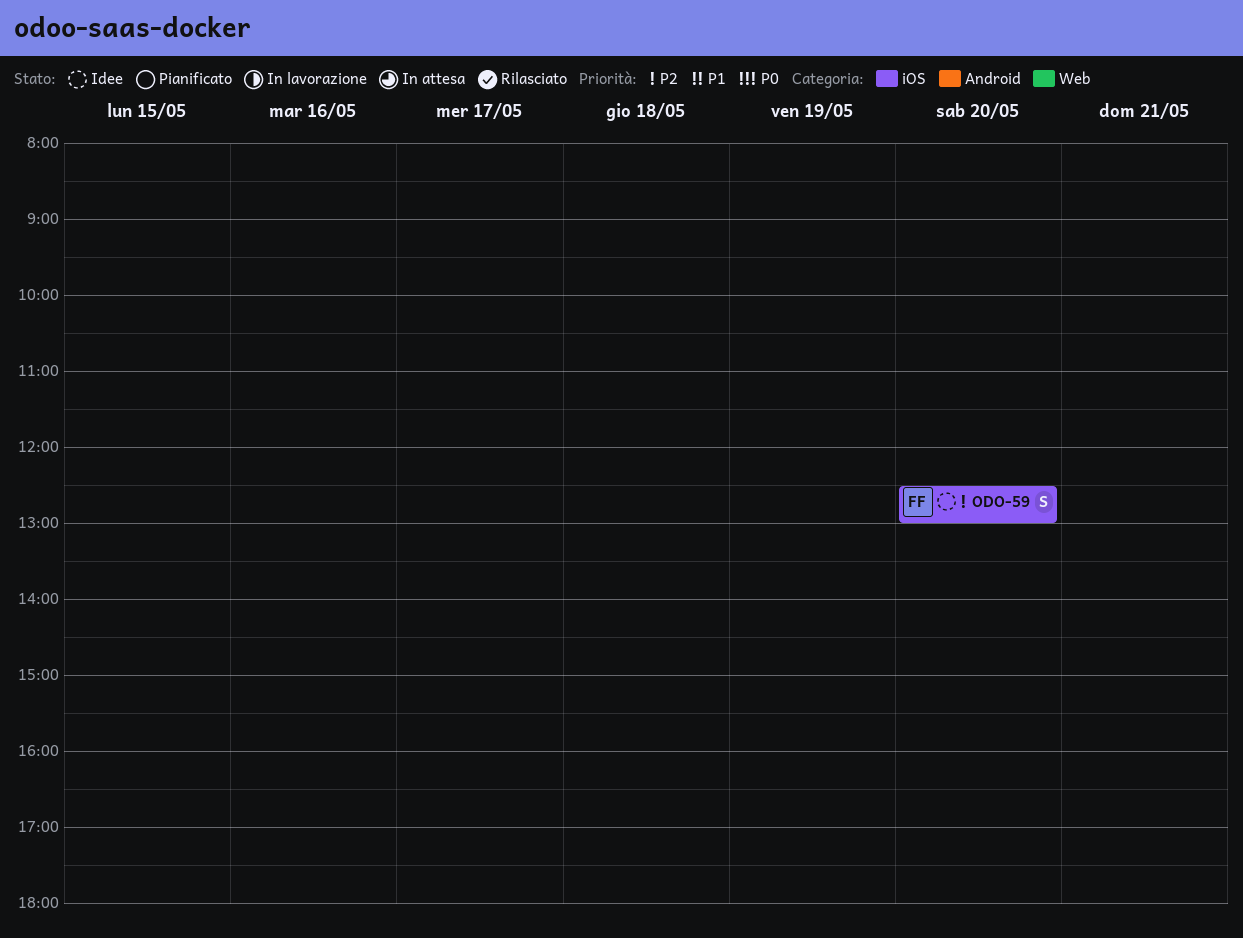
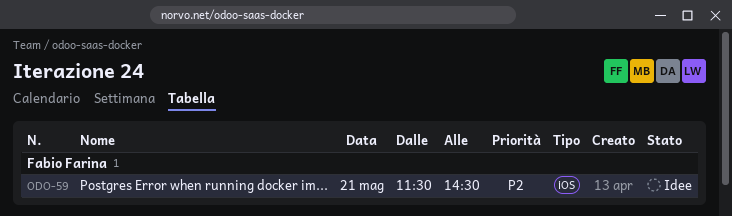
ODO-59, day: May 20 -> May 21
ODO-59, begins: 12:30 -> 11:30
ODO-59, ends: 13:00 -> 14:30

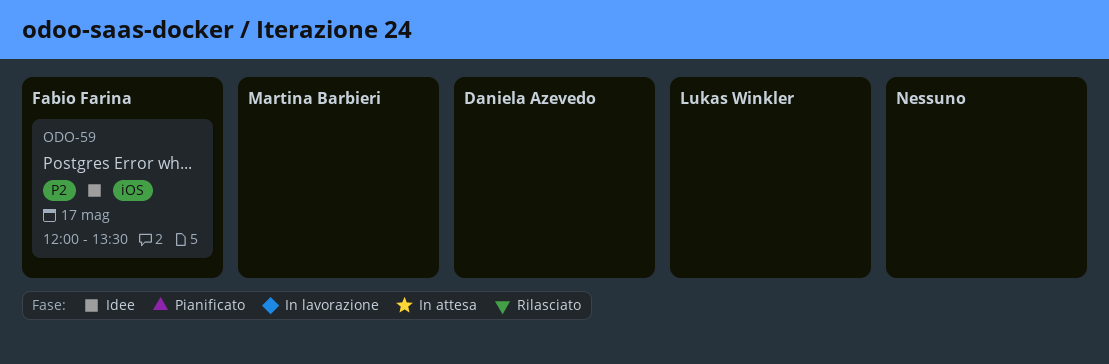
ODO-59, day: May 21 -> May 17
ODO-59, begins: 11:30 -> 12:00
ODO-59, ends: 14:30 -> 13:30

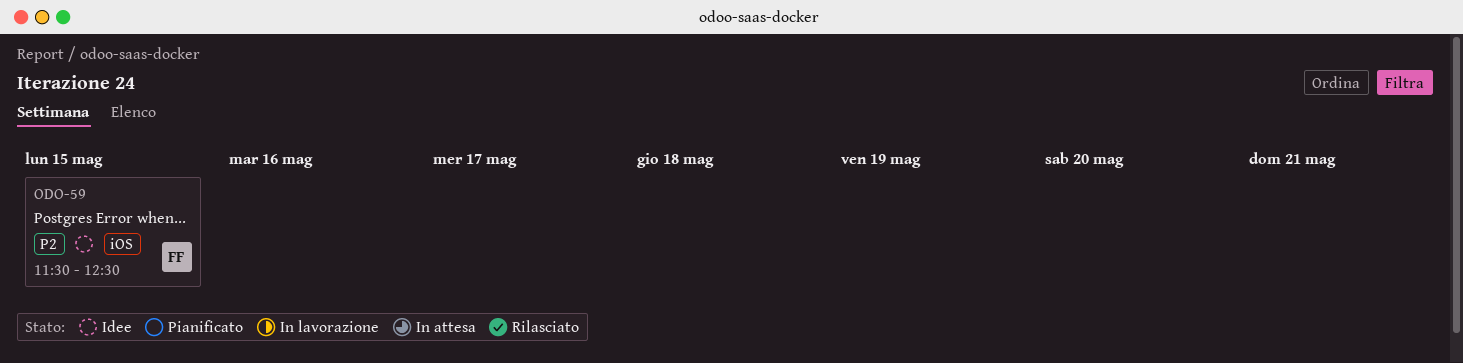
ODO-59, day: May 17 -> May 15
ODO-59, begins: 12:00 -> 11:30
ODO-59, ends: 13:30 -> 12:30

